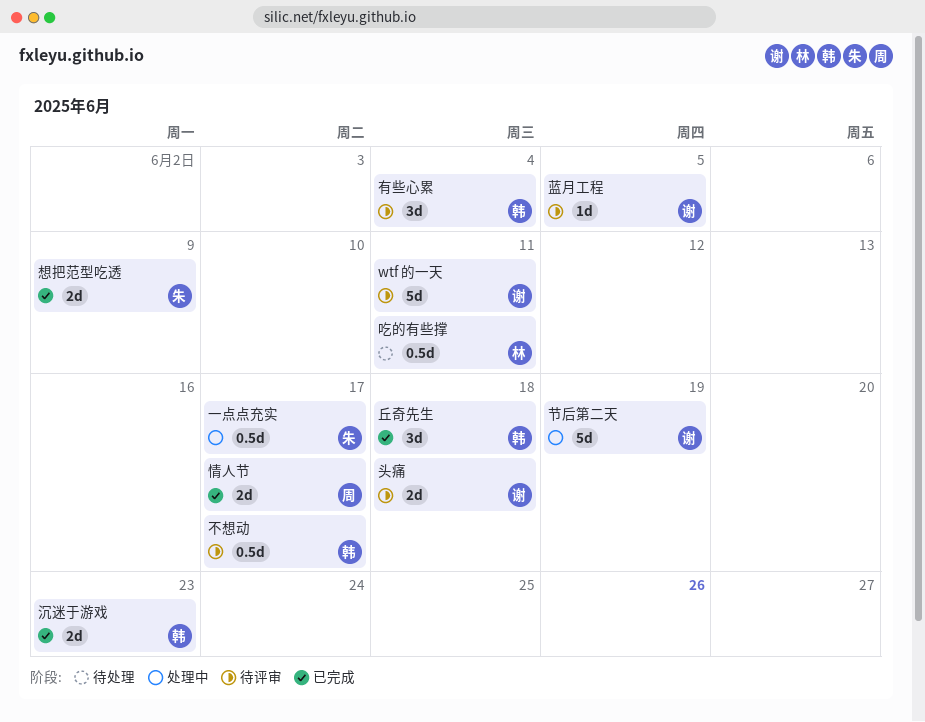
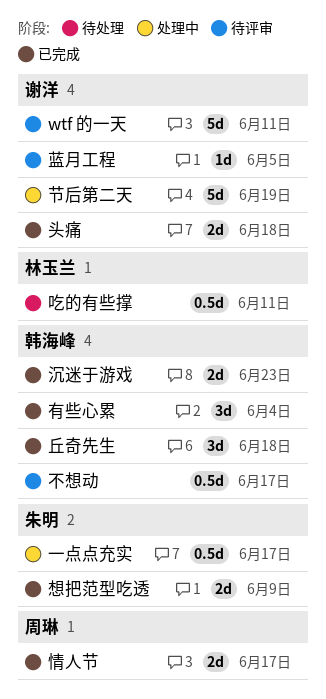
头痛, status: 待评审 -> 已完成
有些心累, status: 待评审 -> 已完成

